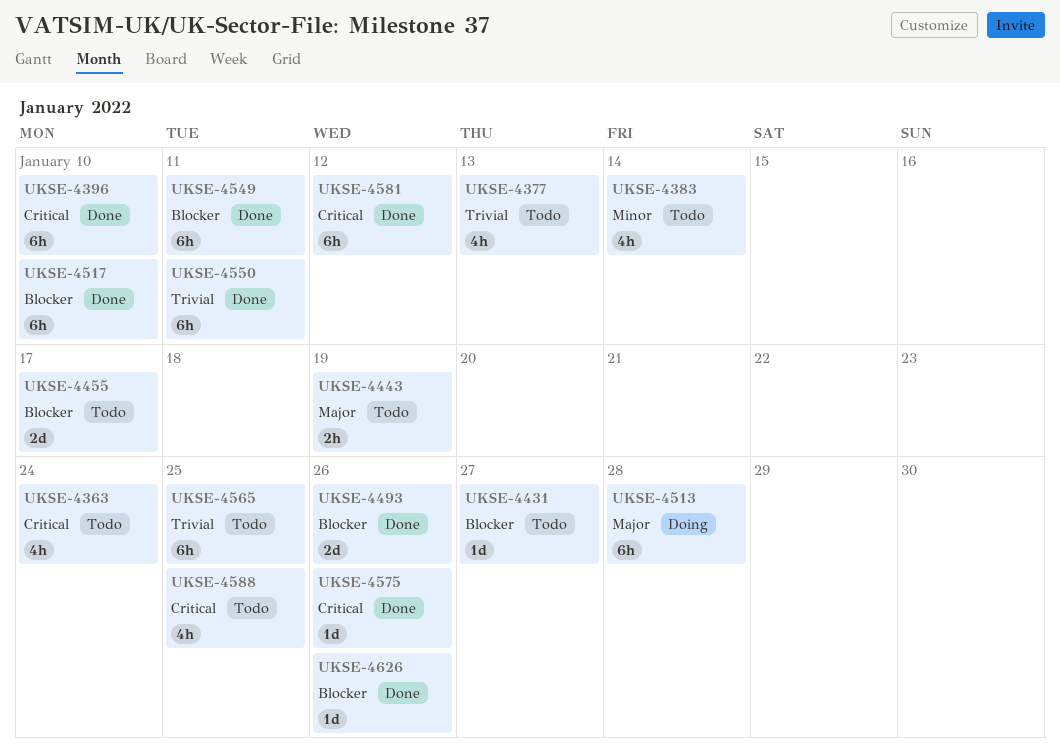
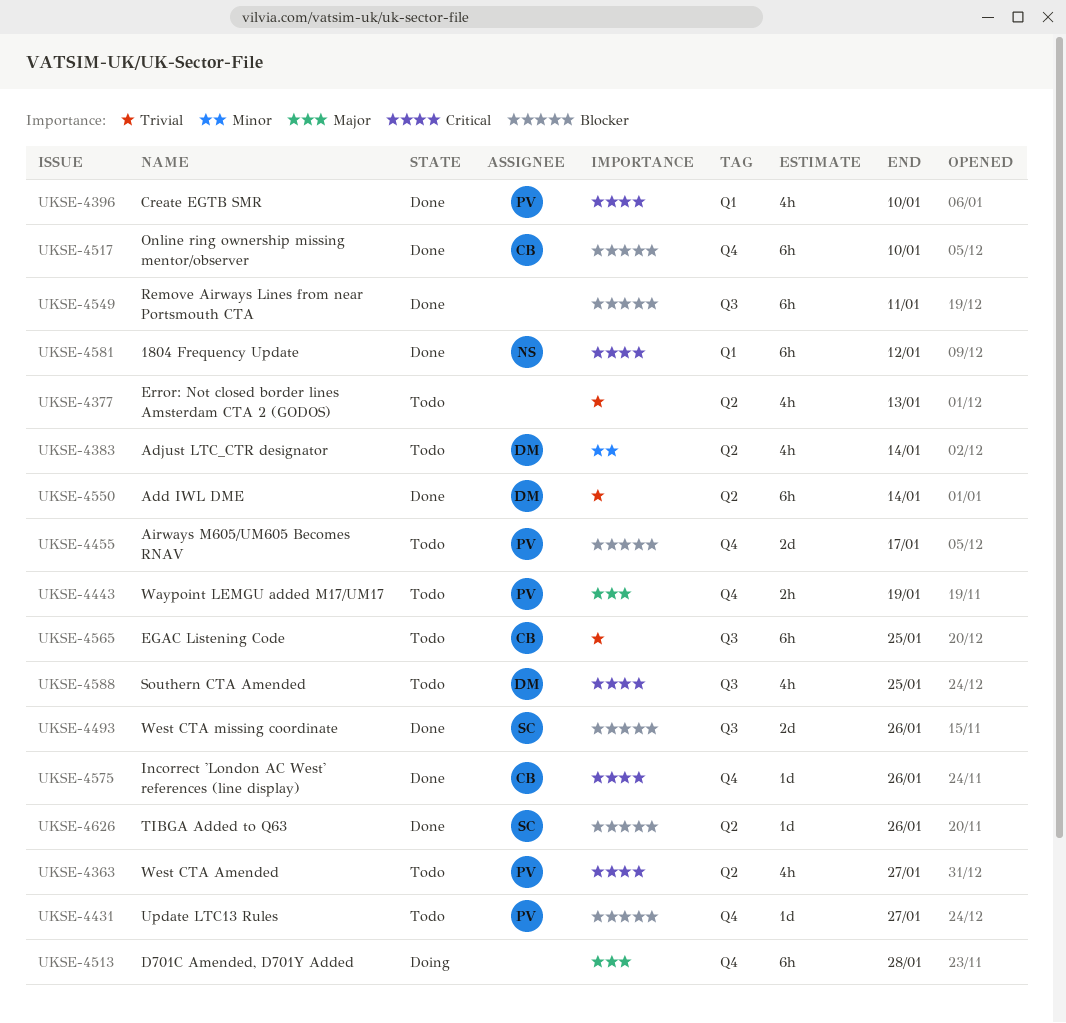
UKSE-4363, due: Jan 24 -> Jan 27
UKSE-4396, estimate: 6h -> 4h
UKSE-4550, due: Jan 11 -> Jan 14

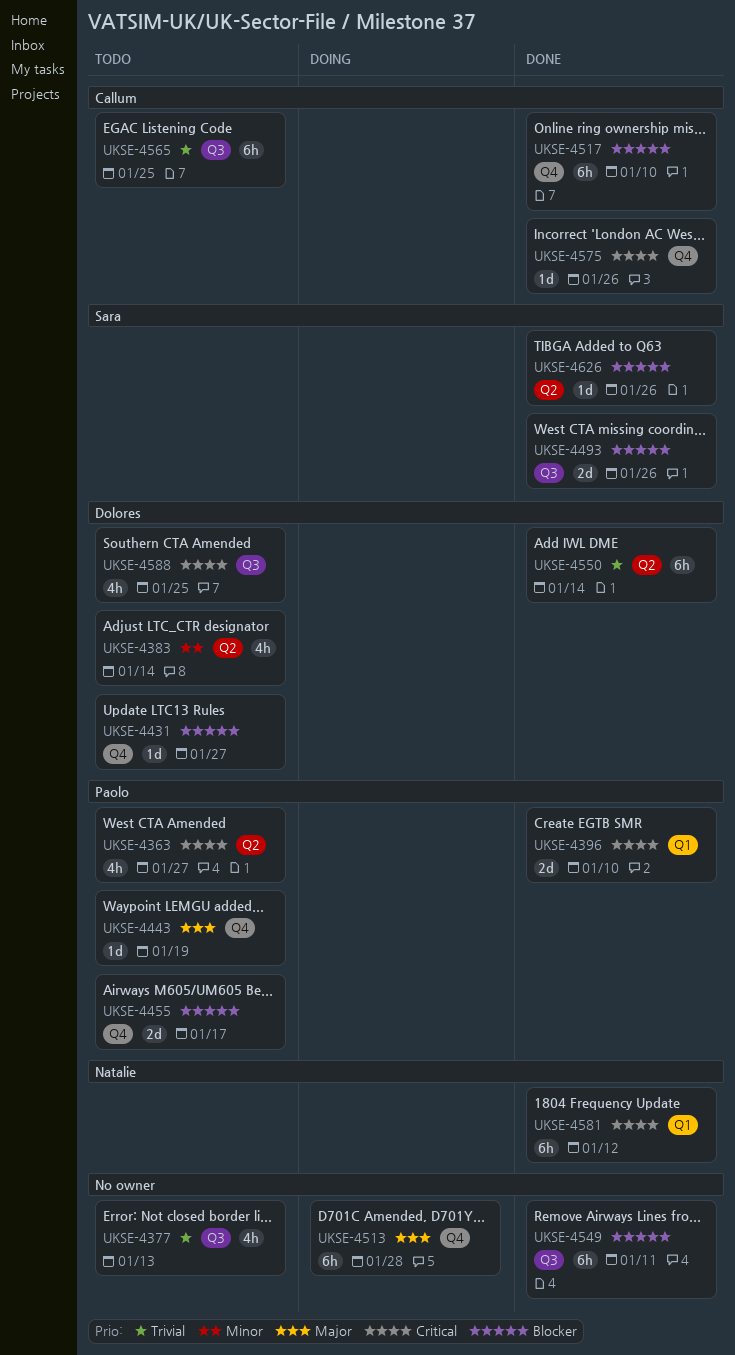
UKSE-4377, label: Q2 -> Q3
UKSE-4396, estimate: 4h -> 2d
UKSE-4431, owner: Paolo -> Dolores
UKSE-4443, estimate: 2h -> 1d

